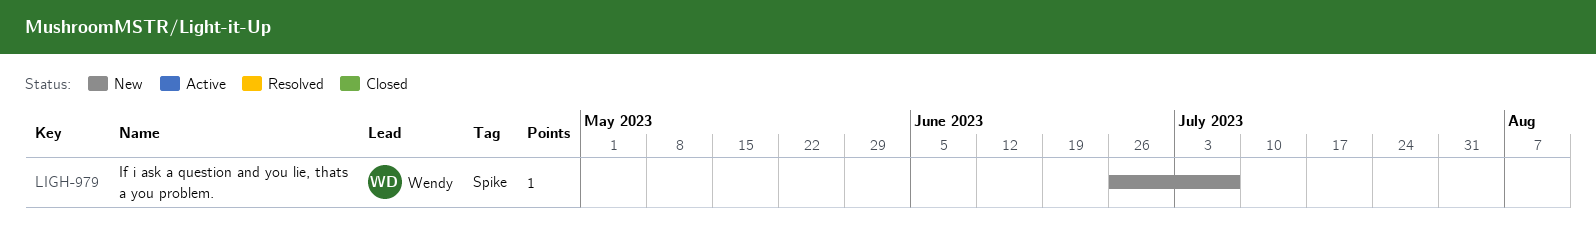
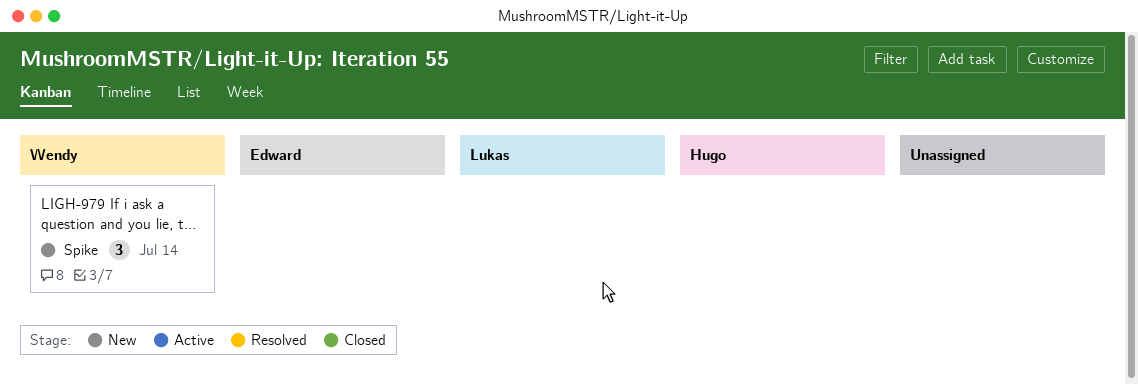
LIGH-979, estimate: 1 -> 3
LIGH-979, due: Jul 7 -> Jul 14

